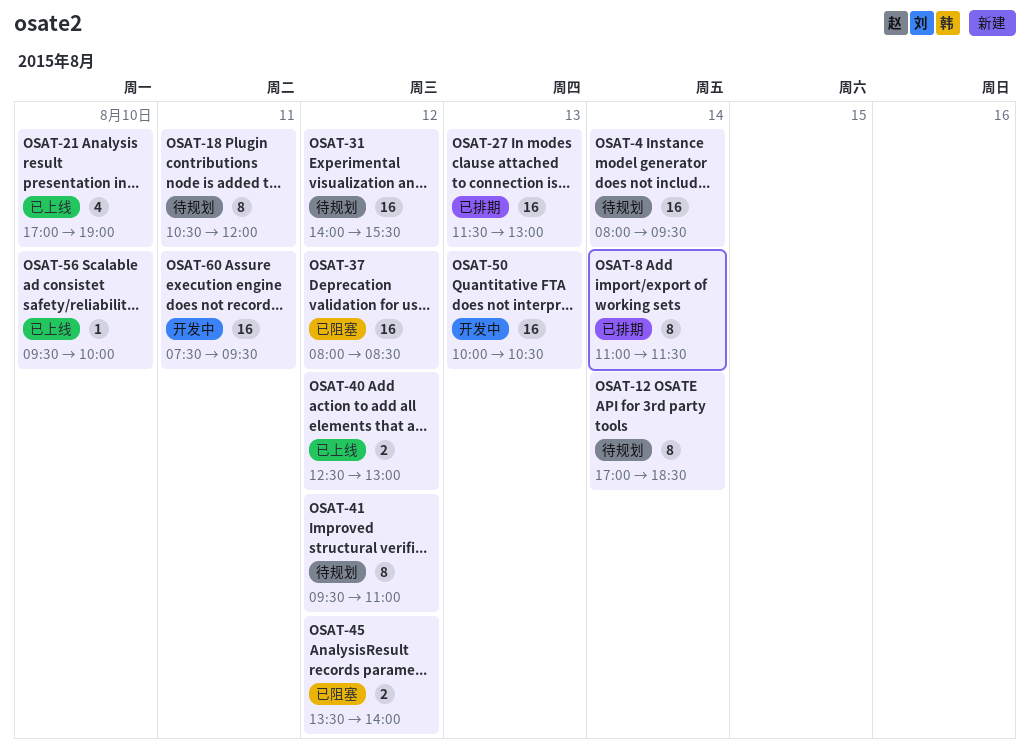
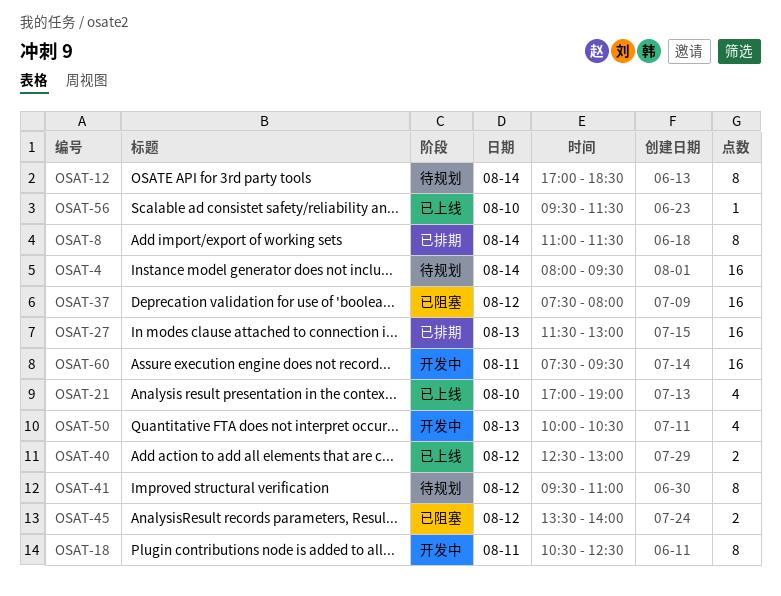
OSAT-18, status: 待规划 -> 开发中
OSAT-18, ends: 12:00 -> 12:30
OSAT-31: present -> none
OSAT-37, begins: 08:00 -> 07:30
OSAT-37, ends: 08:30 -> 08:00
OSAT-50, estimate: 16 -> 4
OSAT-56, ends: 10:00 -> 11:30

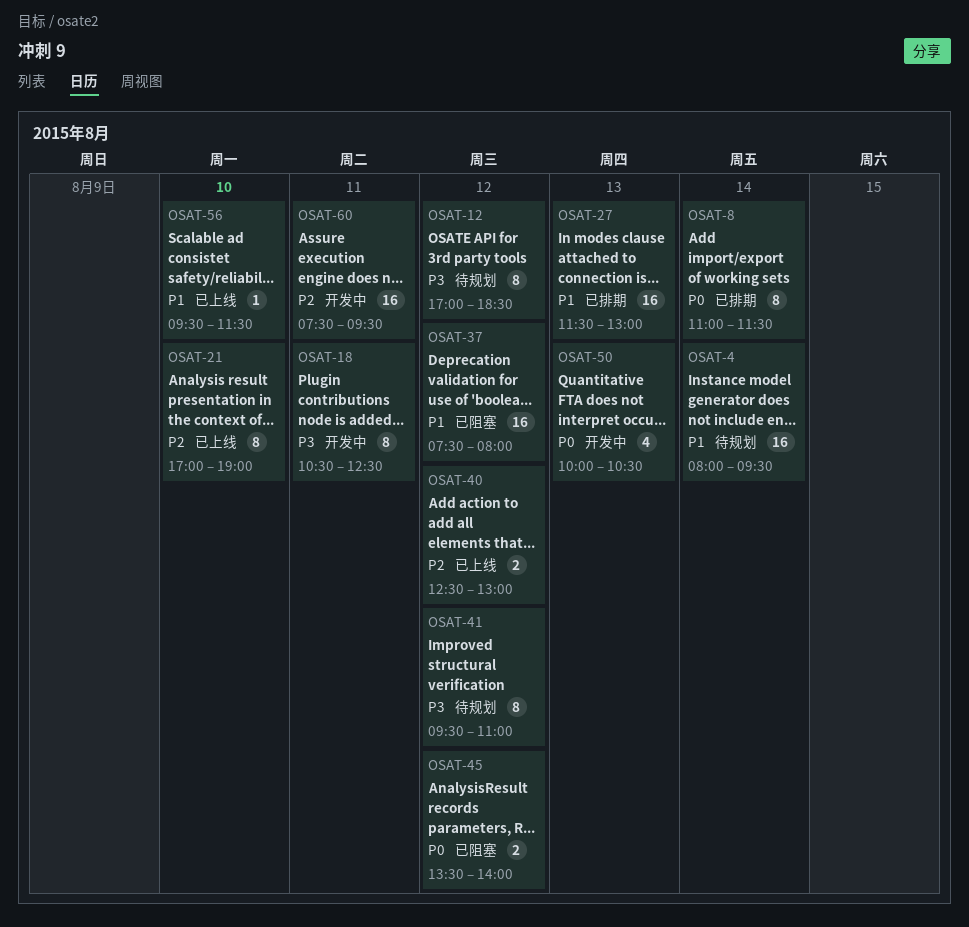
OSAT-12, day: Aug 14 -> Aug 12
OSAT-21, estimate: 4 -> 8

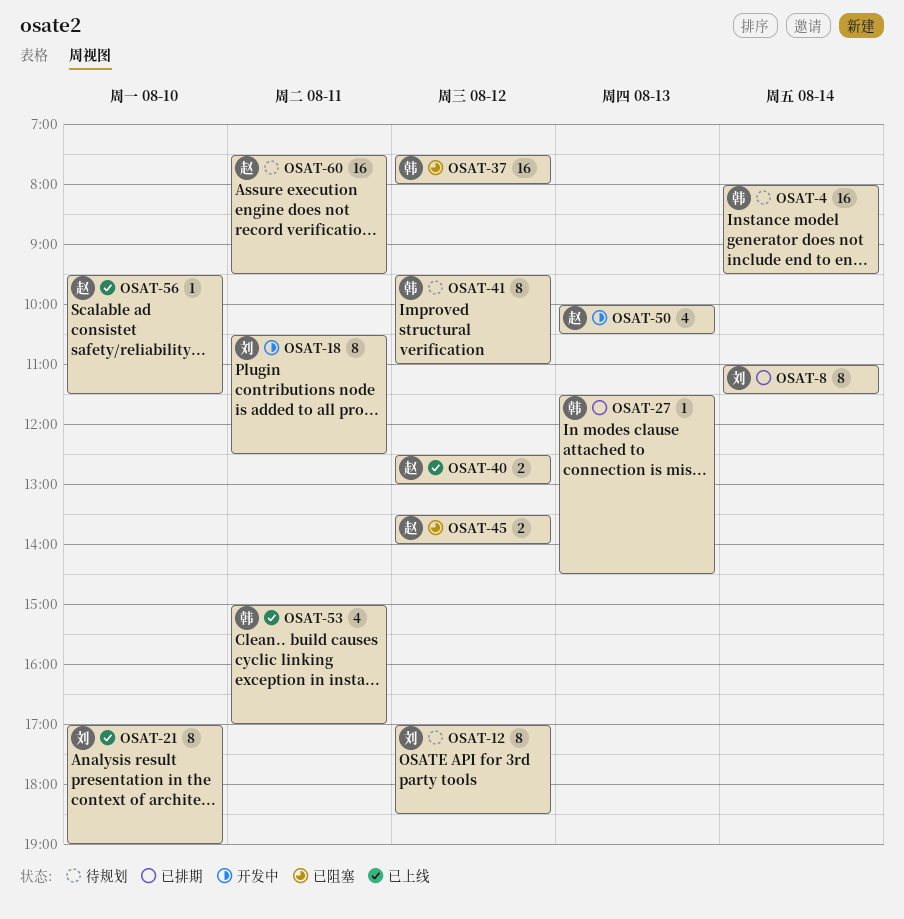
OSAT-27, estimate: 16 -> 1
OSAT-27, ends: 13:00 -> 14:30
OSAT-53: none -> present
OSAT-60, status: 开发中 -> 待规划

